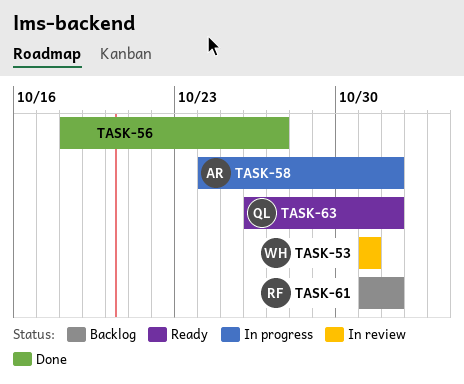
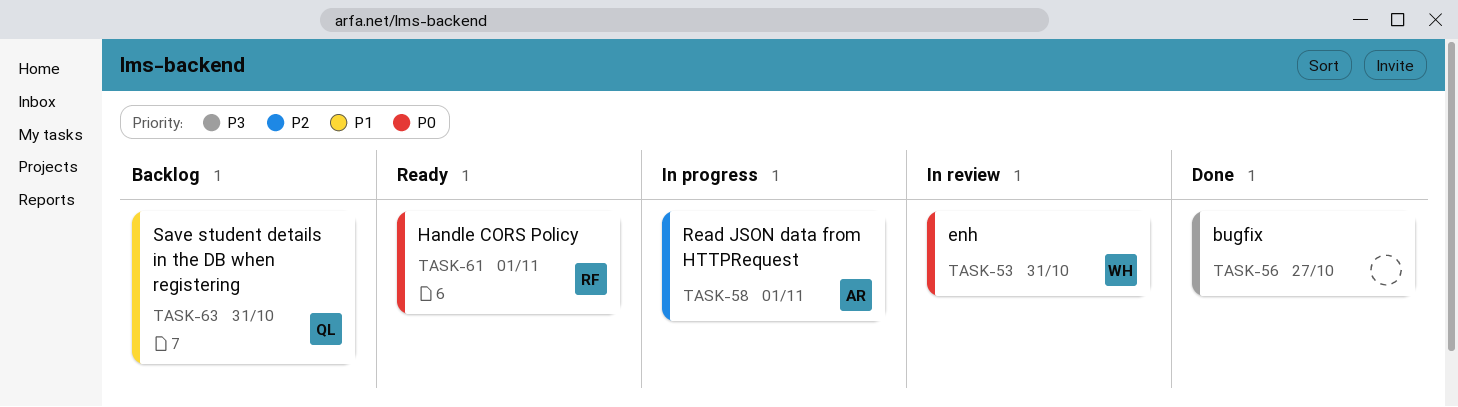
TASK-61, status: Backlog -> Ready
TASK-63, status: Ready -> Backlog
TASK-63, due: Nov 1 -> Oct 31

